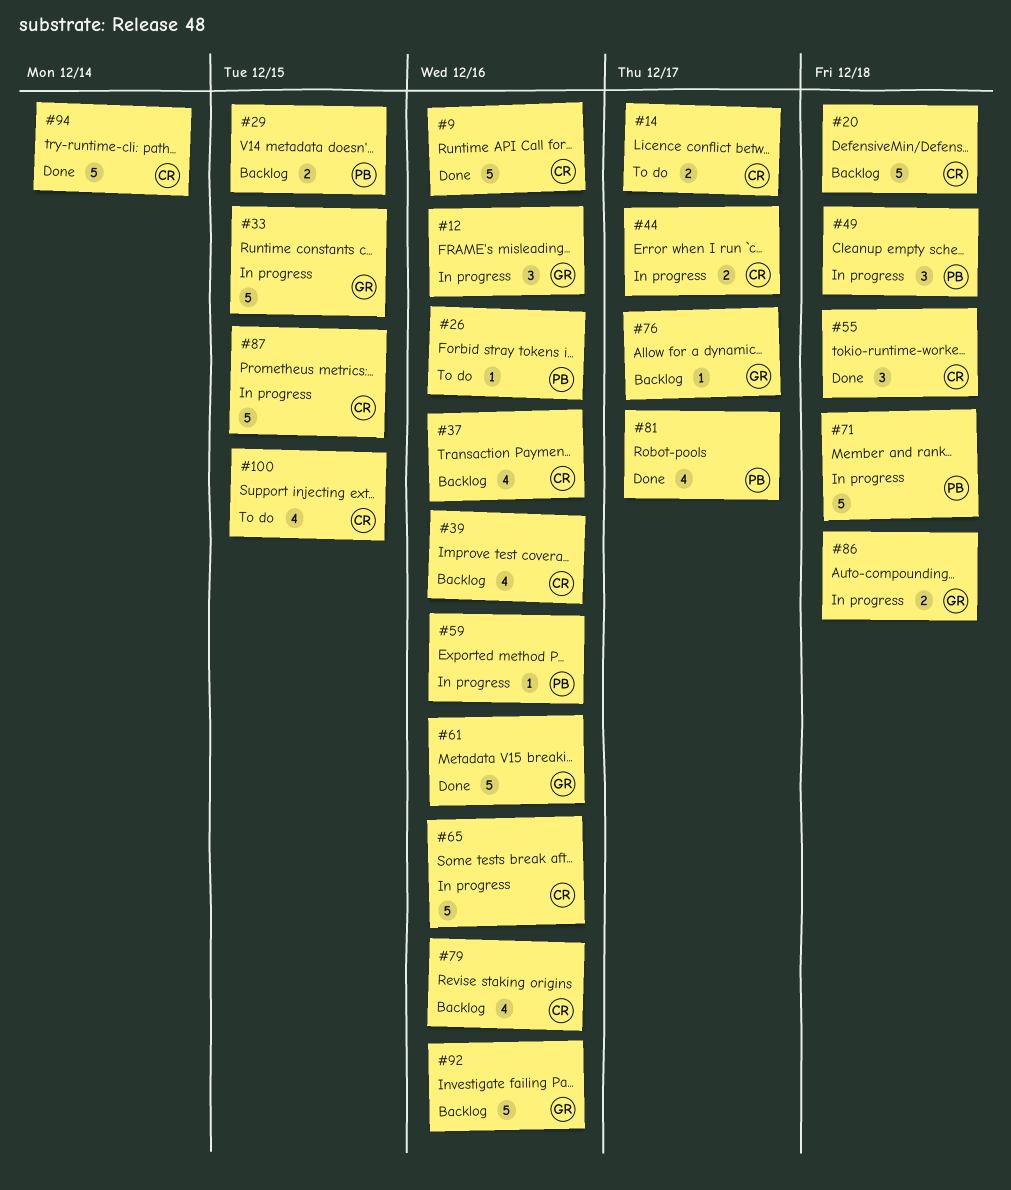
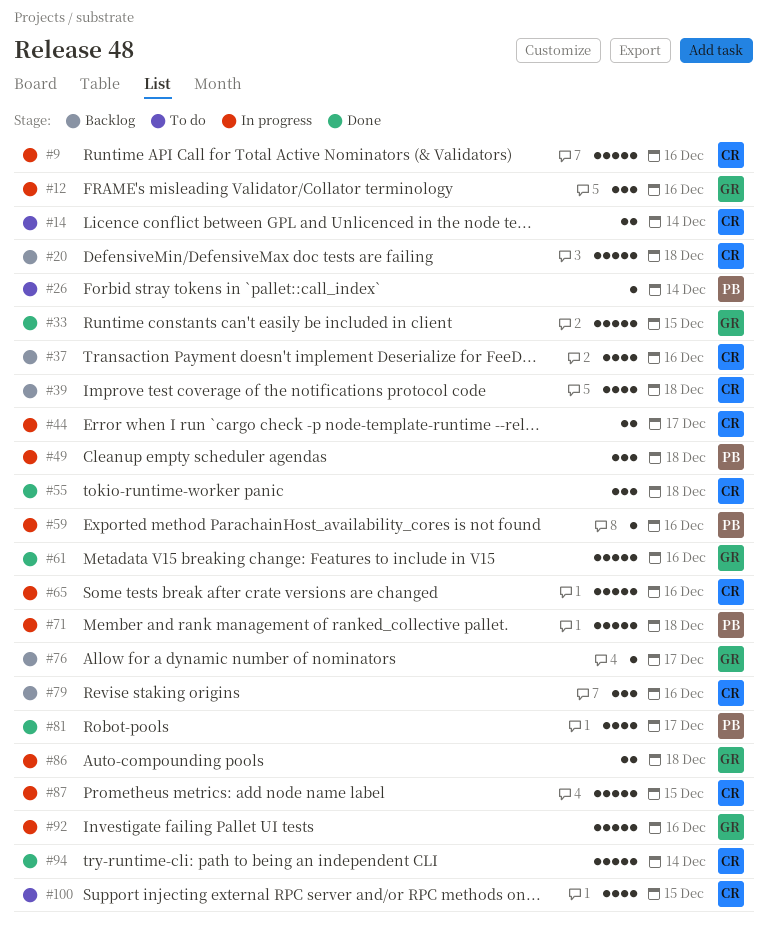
#9, status: Done -> In progress
#14, due: Dec 17 -> Dec 14
#26, due: Dec 16 -> Dec 14
#29: present -> none
#33, status: In progress -> Done
#39, due: Dec 16 -> Dec 18
#79, estimate: 4 -> 3
#92, status: Backlog -> In progress

